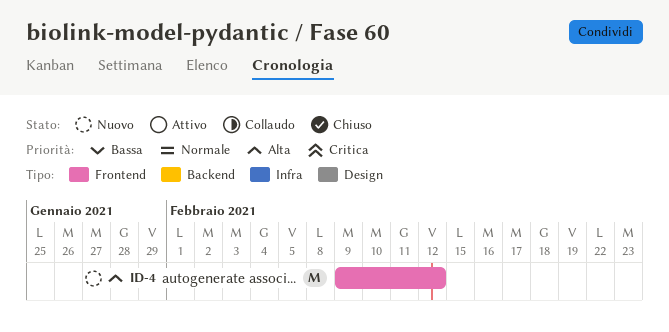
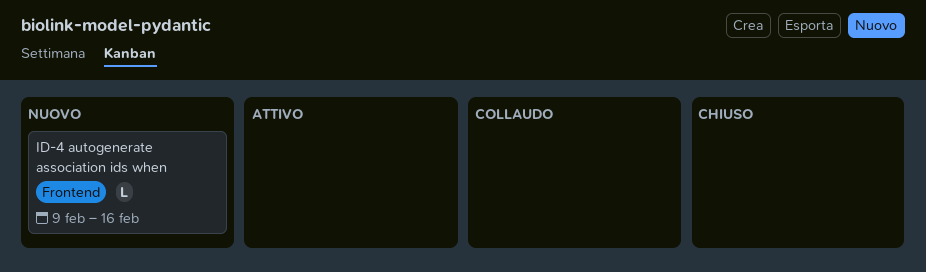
ID-4, estimate: M -> L
ID-4, due: Feb 12 -> Feb 16

